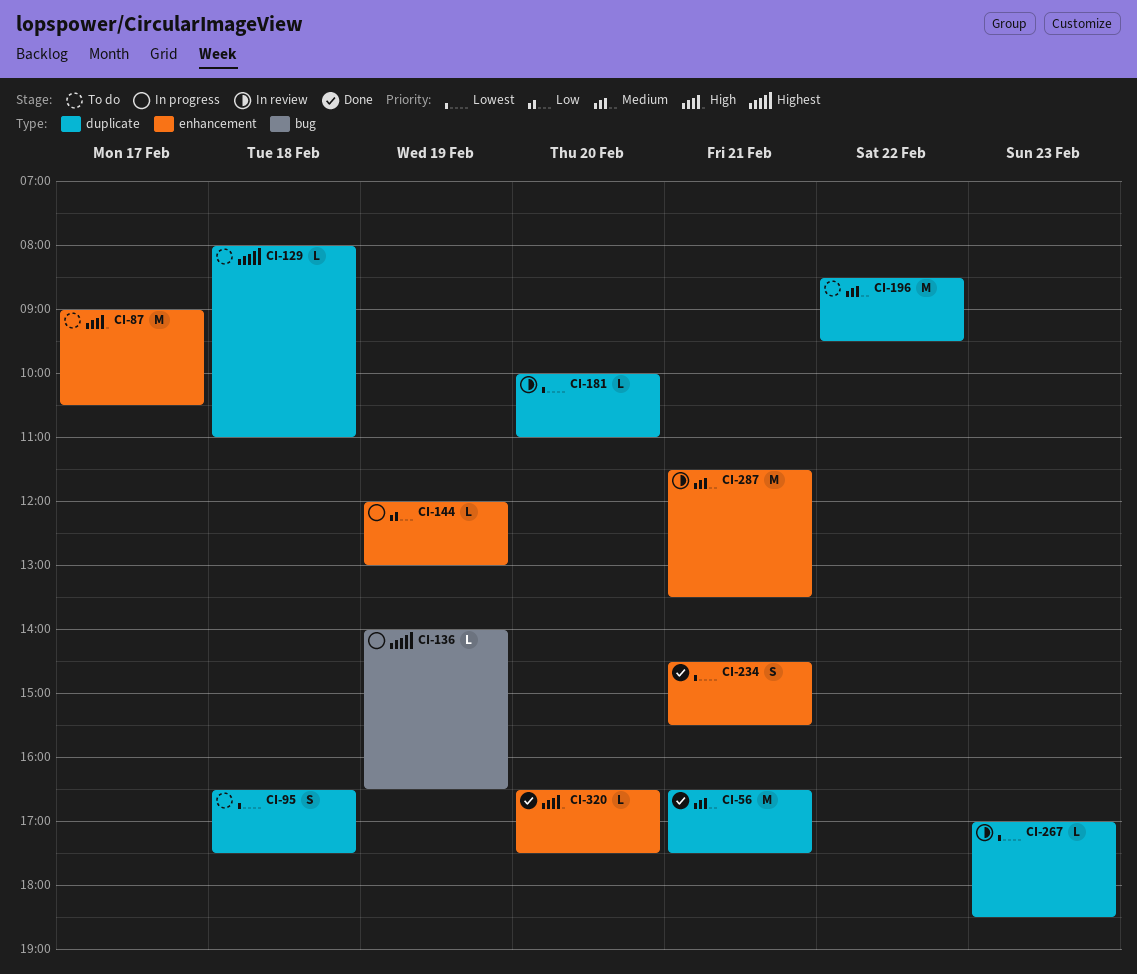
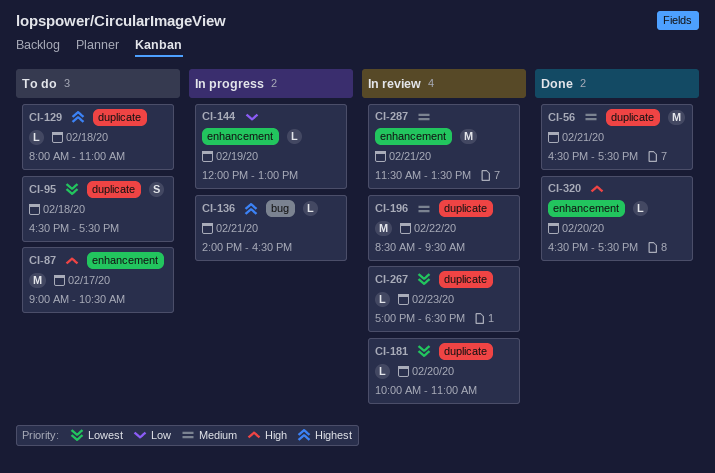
CI-136, day: Feb 19 -> Feb 21
CI-196, status: To do -> In review
CI-234: present -> none

